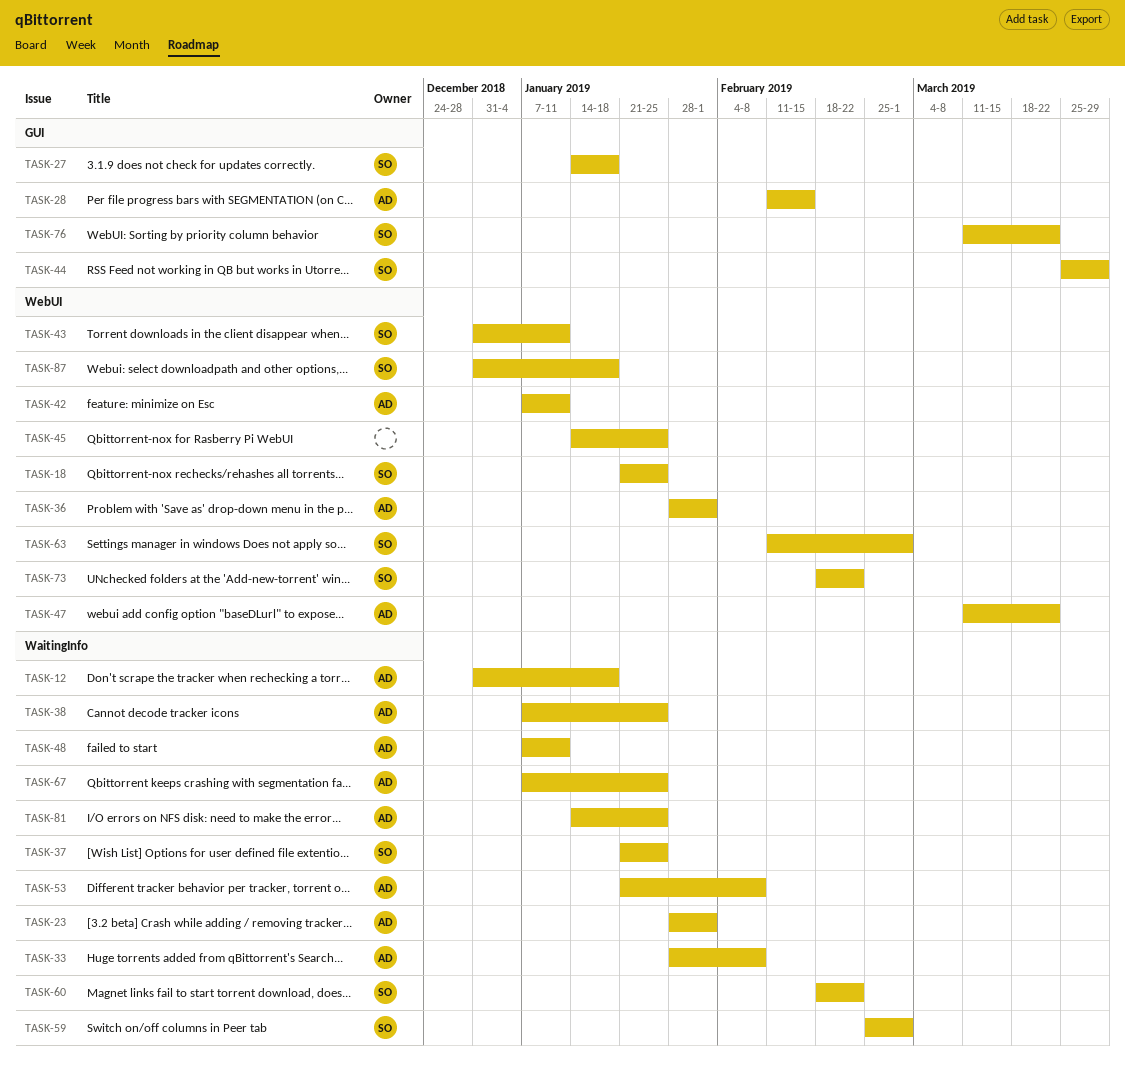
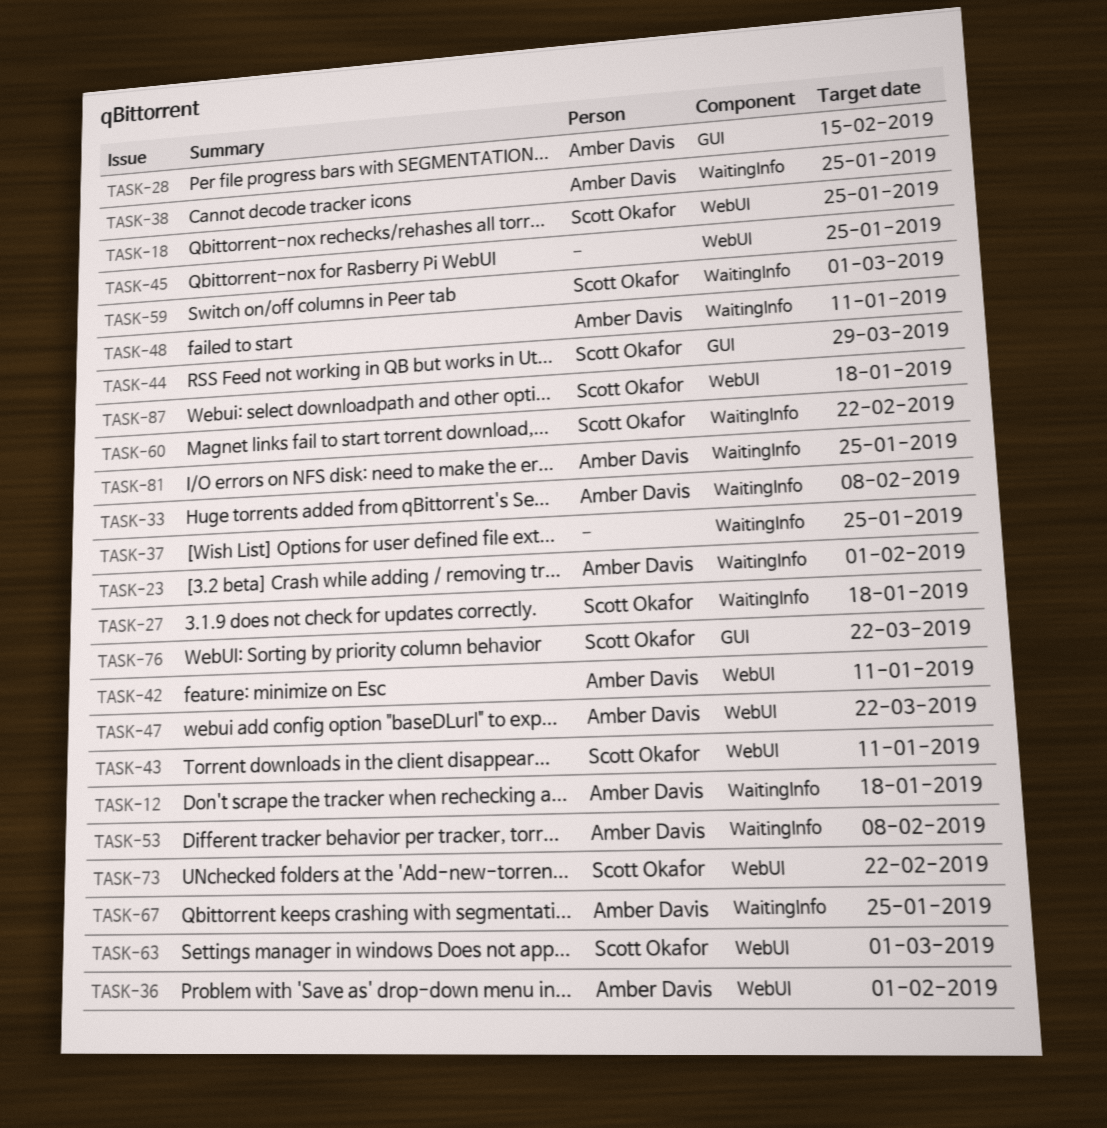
TASK-27, label: GUI -> WaitingInfo
TASK-37, owner: Scott Okafor -> none

